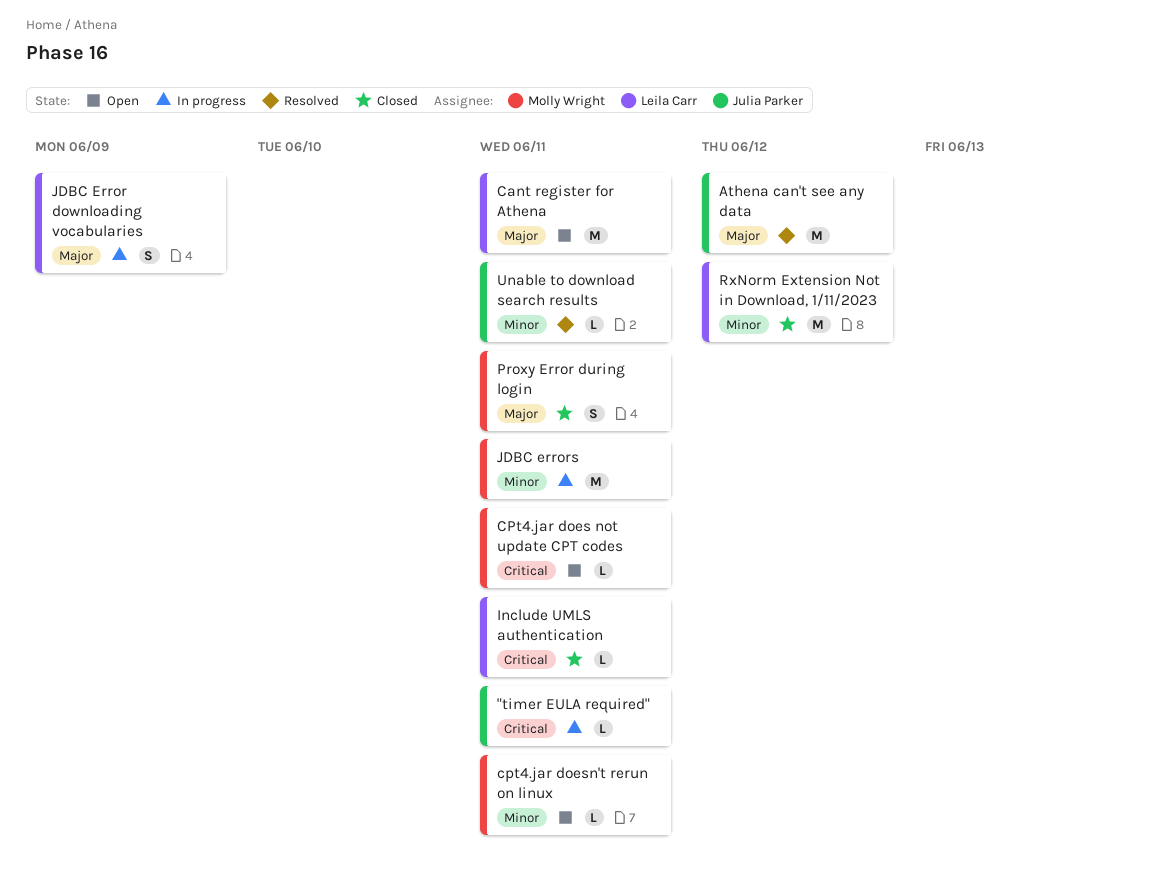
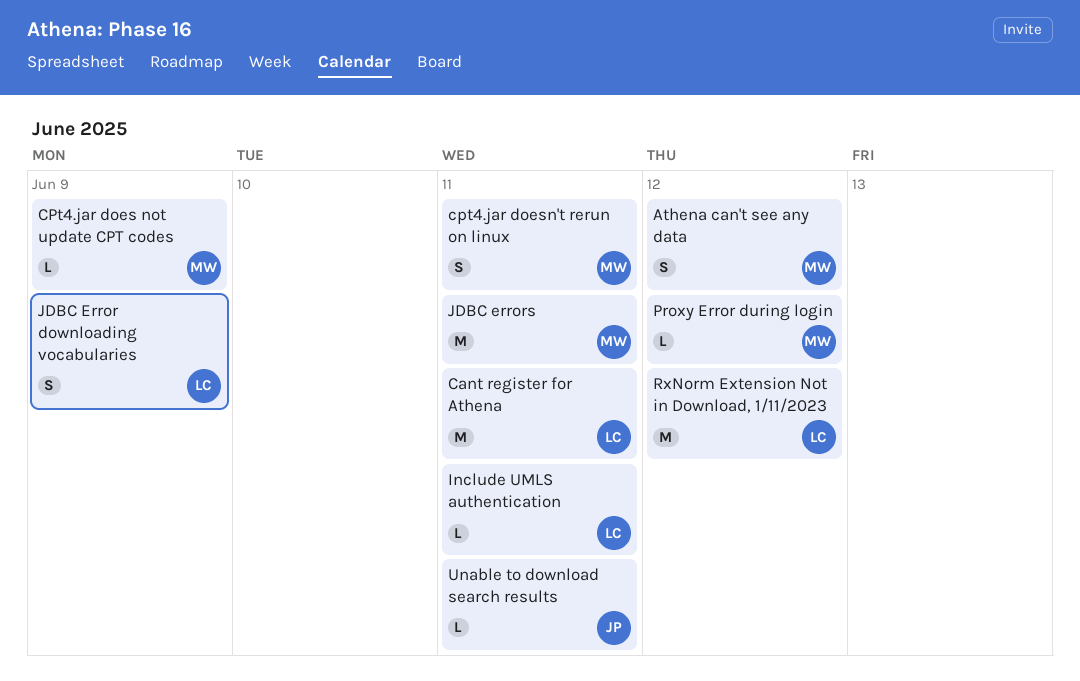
"timer EULA required": present -> none
Athena can't see any data, owner: Julia Parker -> Molly Wright
Athena can't see any data, estimate: M -> S
CPt4.jar does not update CPT codes, due: Jun 11 -> Jun 9
cpt4.jar doesn't rerun on linux, estimate: L -> S
Proxy Error during login, estimate: S -> L
Proxy Error during login, due: Jun 11 -> Jun 12

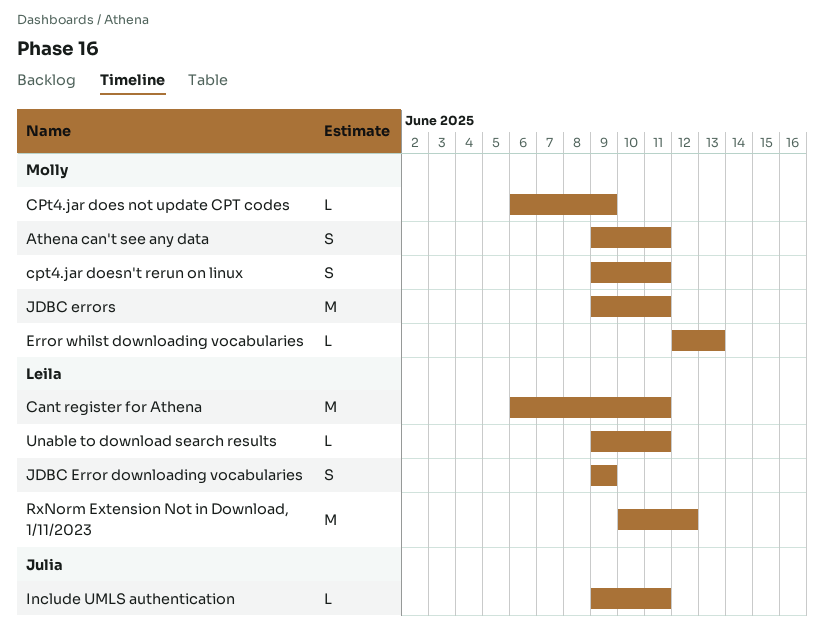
Athena can't see any data, due: Jun 12 -> Jun 11
Error whilst downloading vocabularies: none -> present
Include UMLS authentication, owner: Leila -> Julia
Proxy Error during login: present -> none
Unable to download search results, owner: Julia -> Leila

